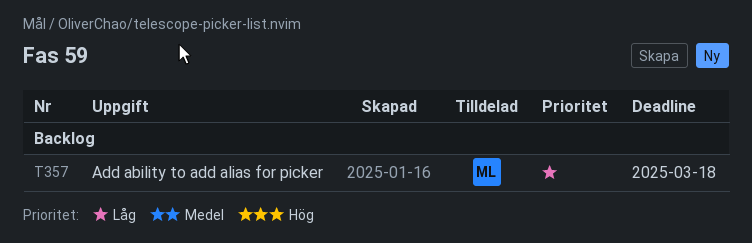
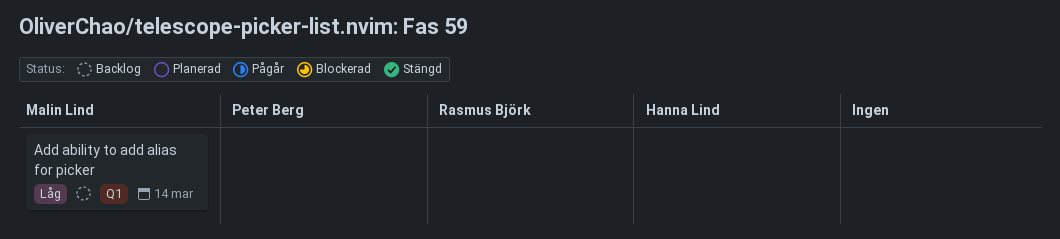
Add ability to add alias for picker, due: Mar 18 -> Mar 14

